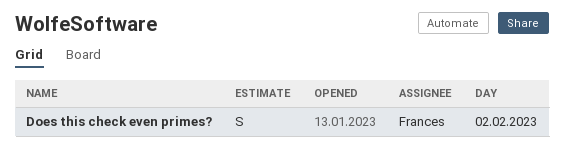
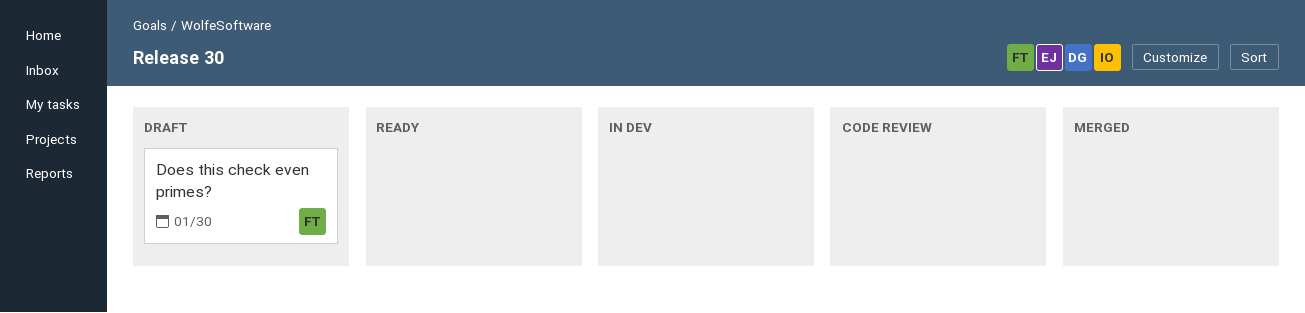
Does this check even primes?, day: Feb 2 -> Jan 30

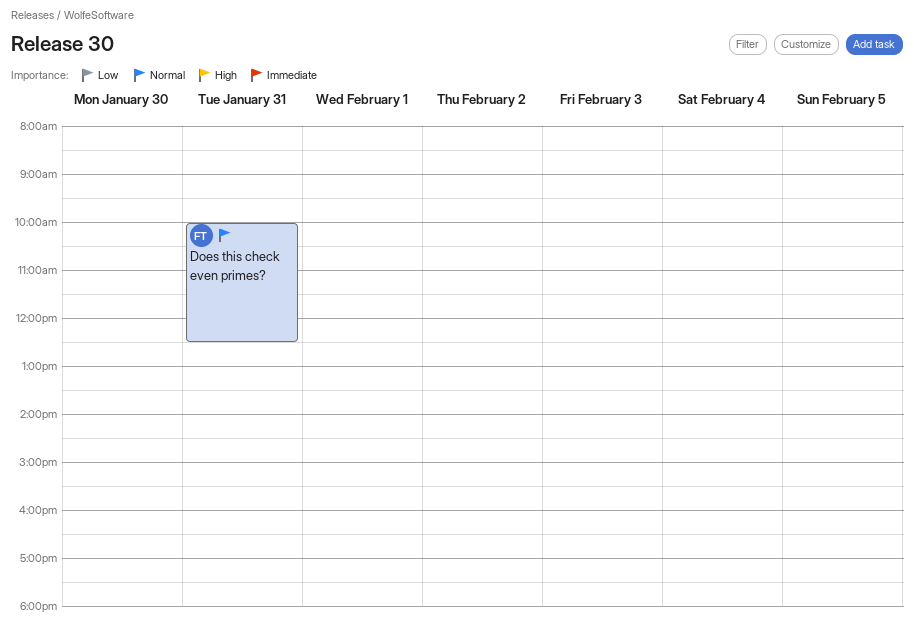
Does this check even primes?, day: Jan 30 -> Jan 31

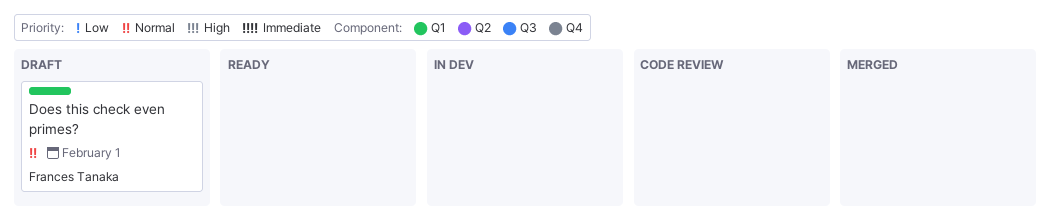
Does this check even primes?, day: Jan 31 -> Feb 1

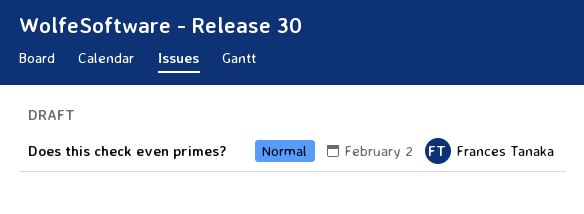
Does this check even primes?, day: Feb 1 -> Feb 2

